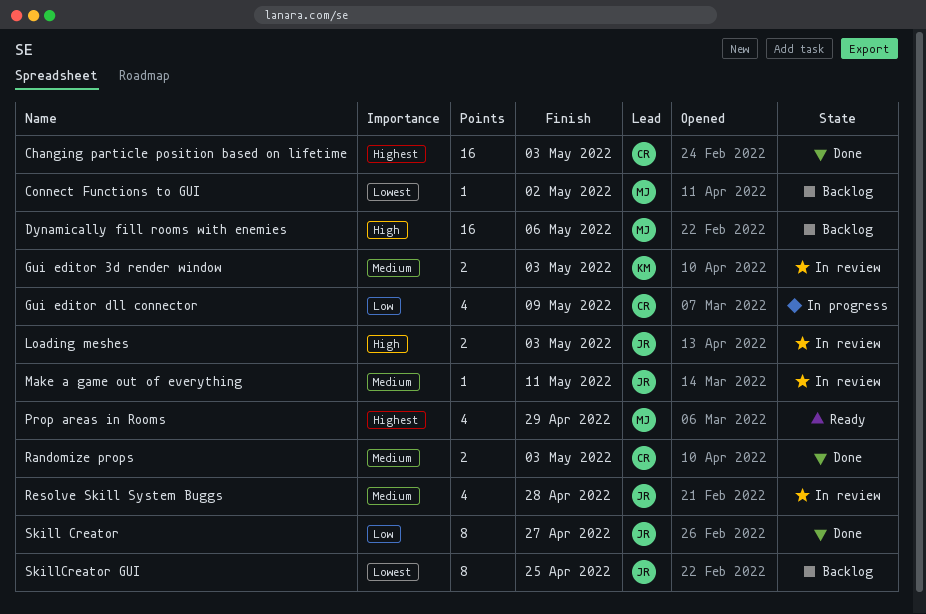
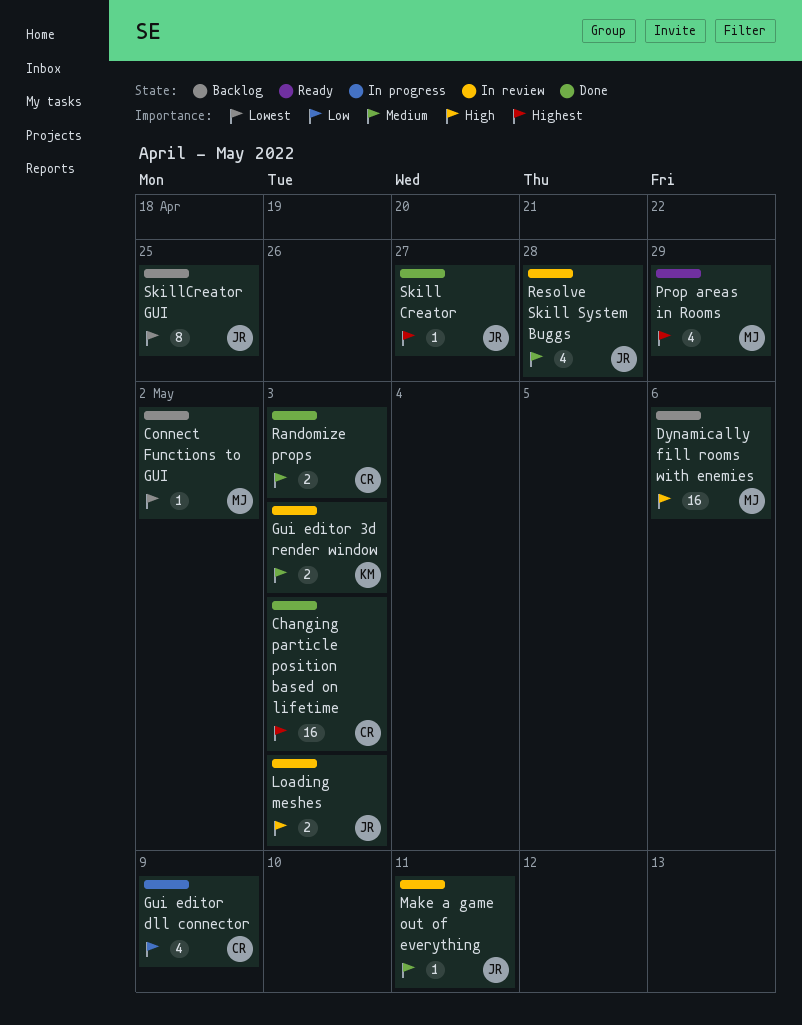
Skill Creator, priority: Low -> Highest
Skill Creator, estimate: 8 -> 1

